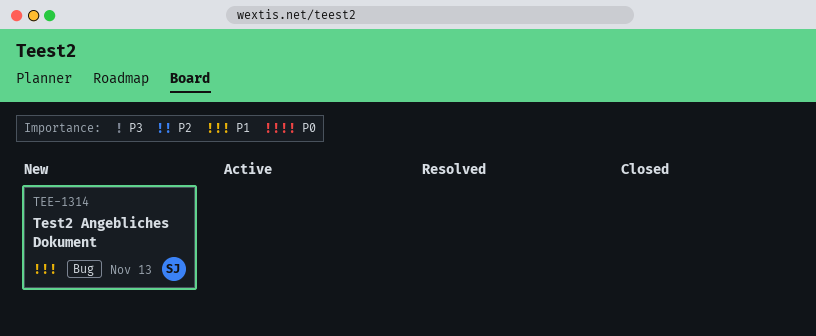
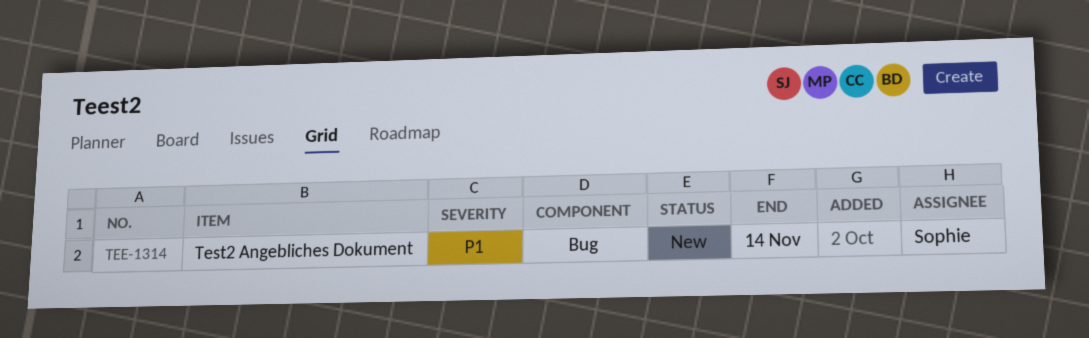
TEE-1314, due: Nov 13 -> Nov 14

